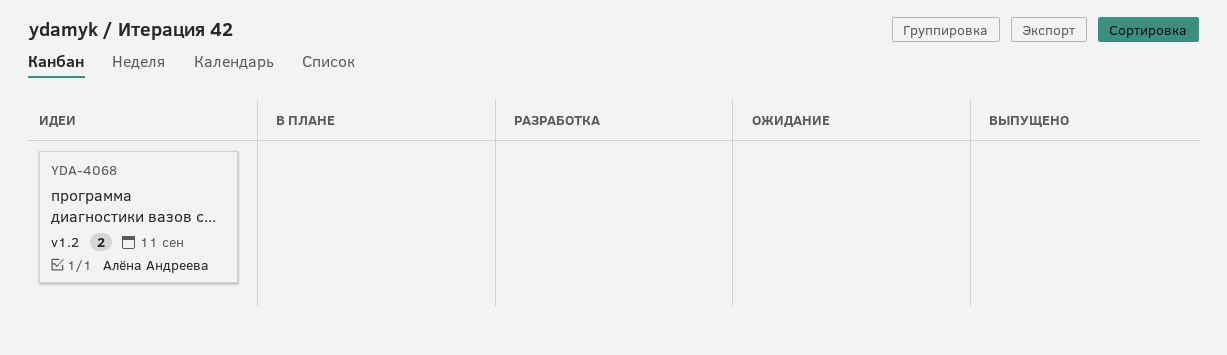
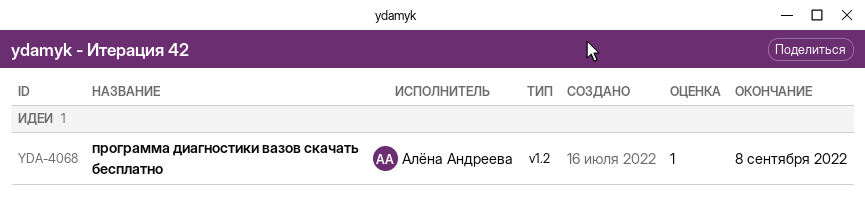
YDA-4068, estimate: 2 -> 1
YDA-4068, due: Sep 11 -> Sep 8

